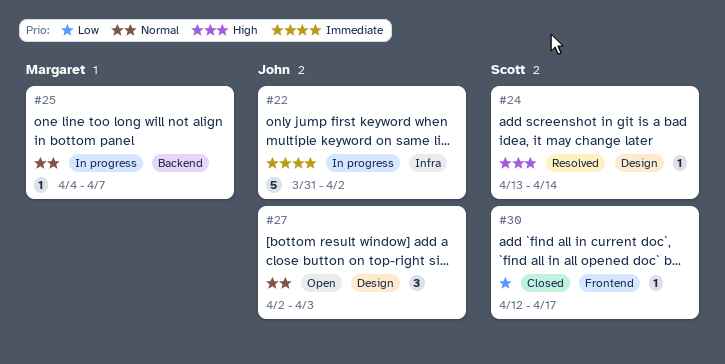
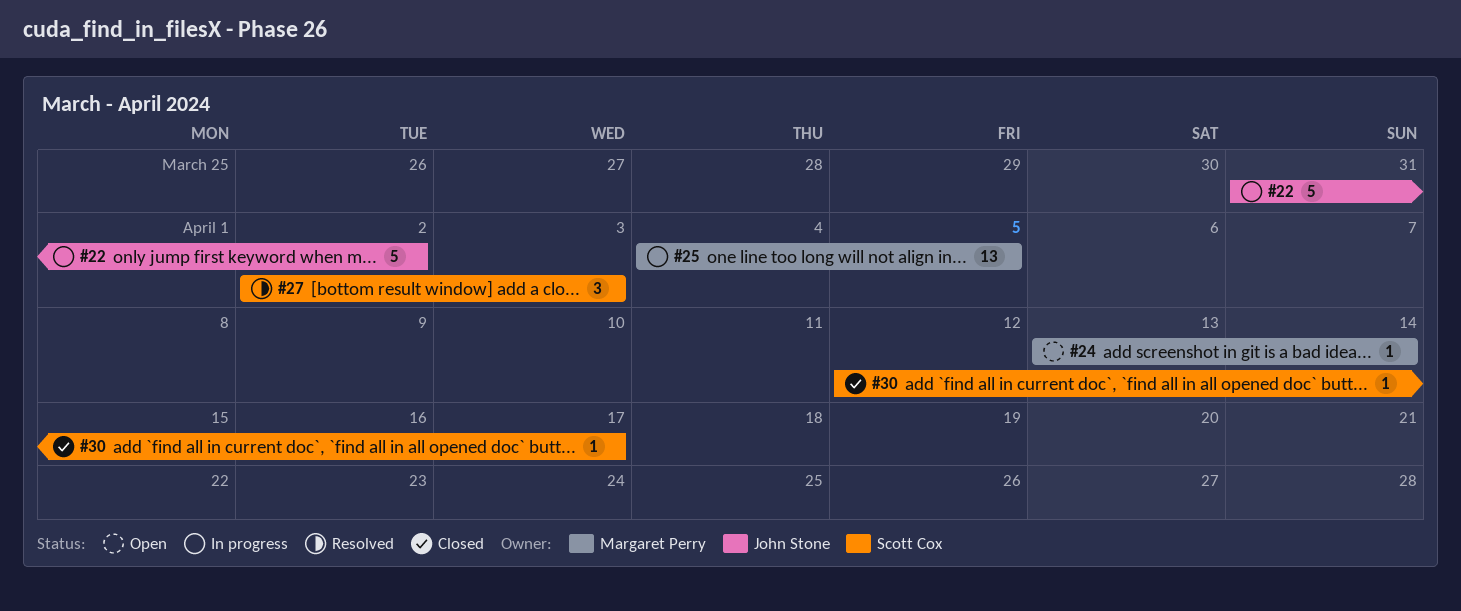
#24, status: Resolved -> Open
#24, owner: Scott Cox -> Margaret Perry
#25, estimate: 1 -> 13
#25, due: Apr 7 -> Apr 5
#27, status: Open -> Resolved
#27, owner: John Stone -> Scott Cox

